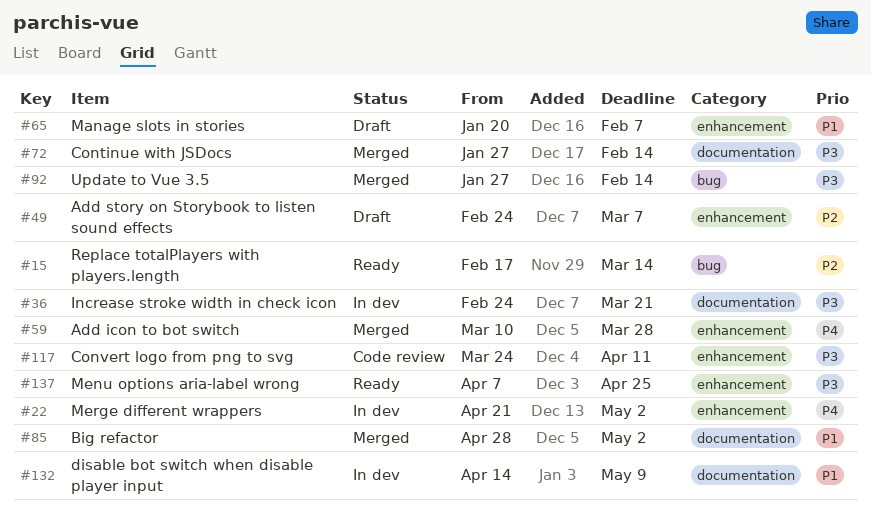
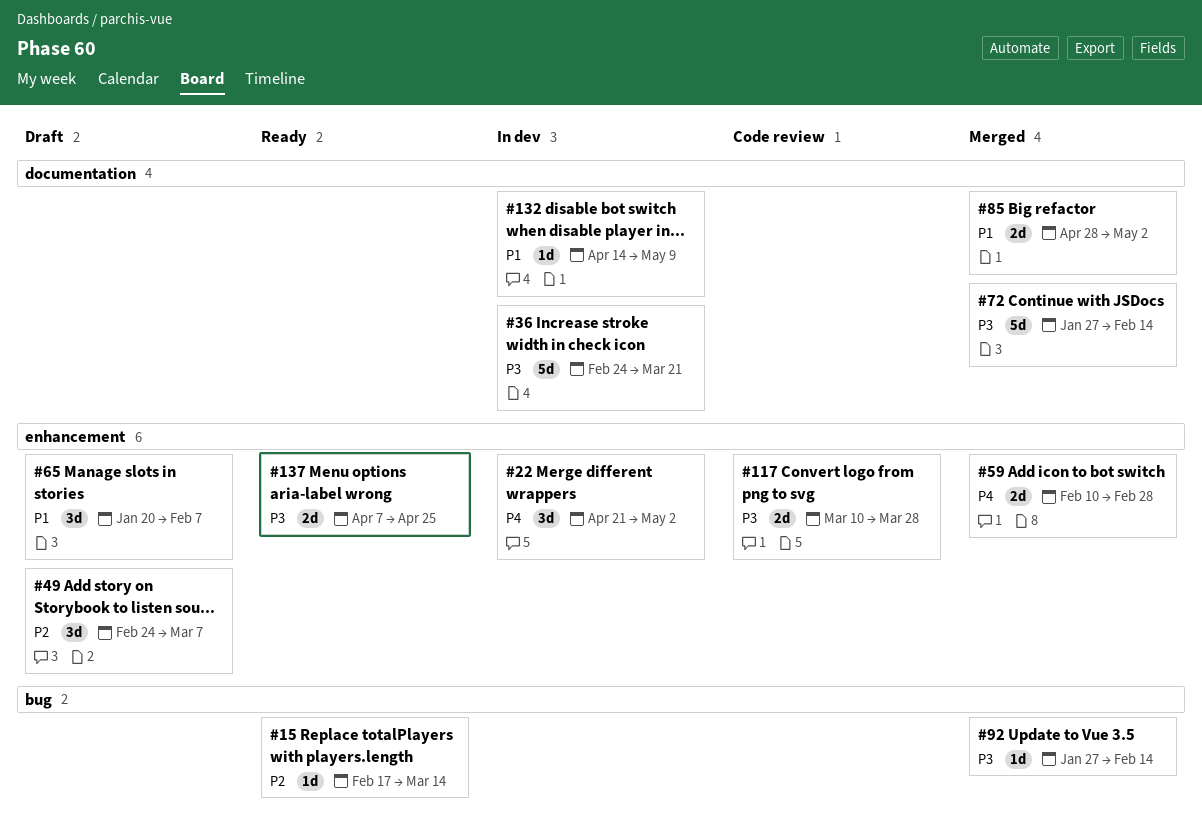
#59, start: Mar 10 -> Feb 10
#59, due: Mar 28 -> Feb 28
#117, start: Mar 24 -> Mar 10
#117, due: Apr 11 -> Mar 28

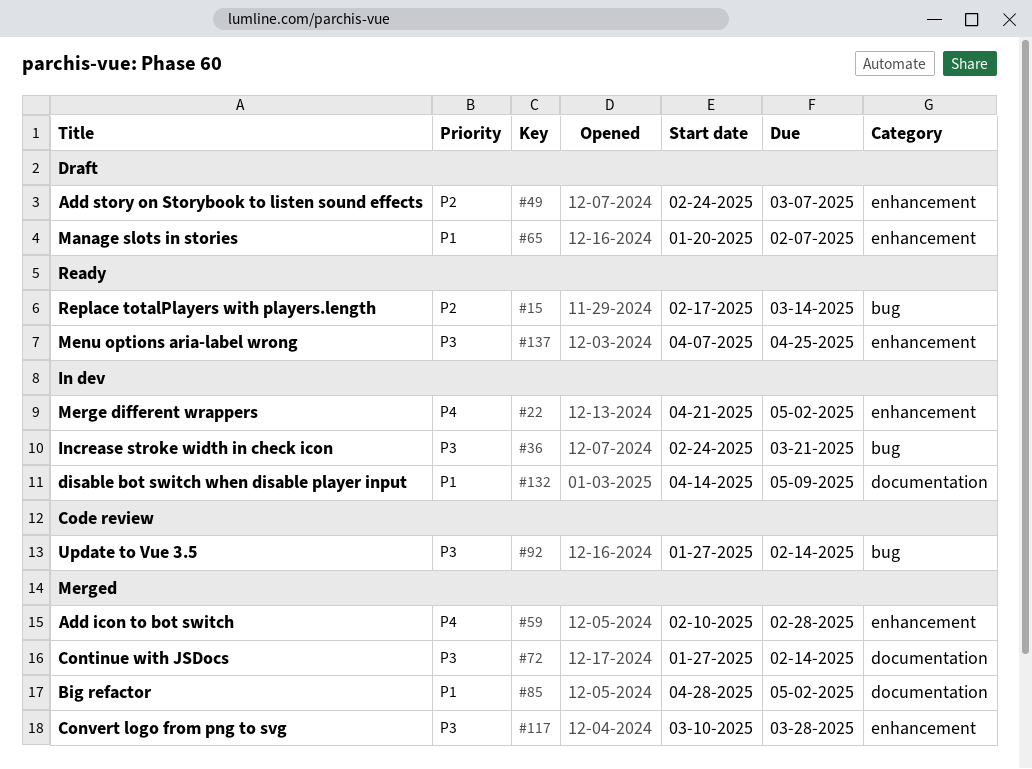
#36, label: documentation -> bug
#92, status: Merged -> Code review
#117, status: Code review -> Merged

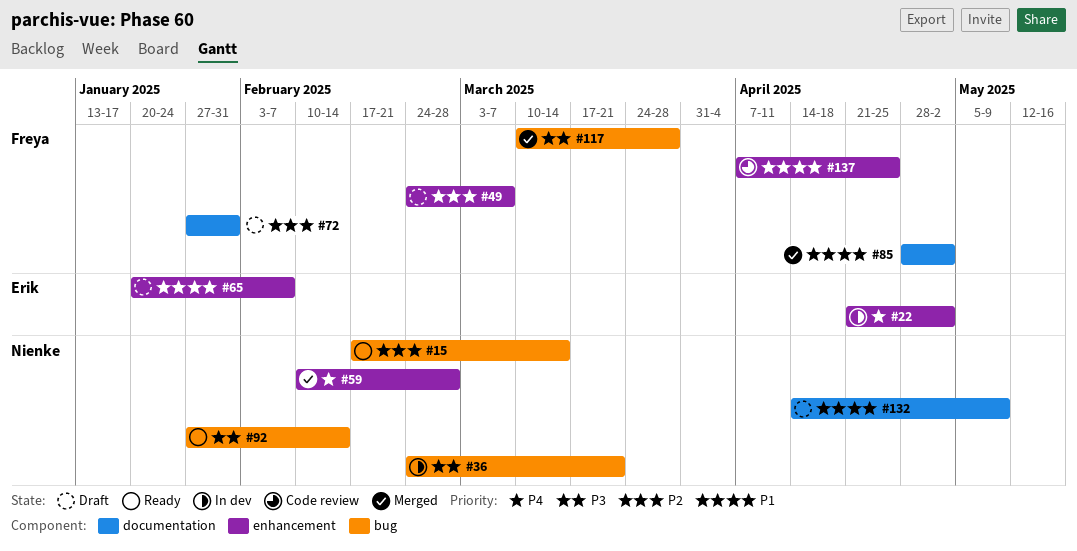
#72, status: Merged -> Draft
#72, priority: P3 -> P2
#72, due: Feb 14 -> Jan 31
#92, status: Code review -> Ready
#117, label: enhancement -> bug
#132, status: In dev -> Draft
#137, status: Ready -> Code review
#137, priority: P3 -> P1

